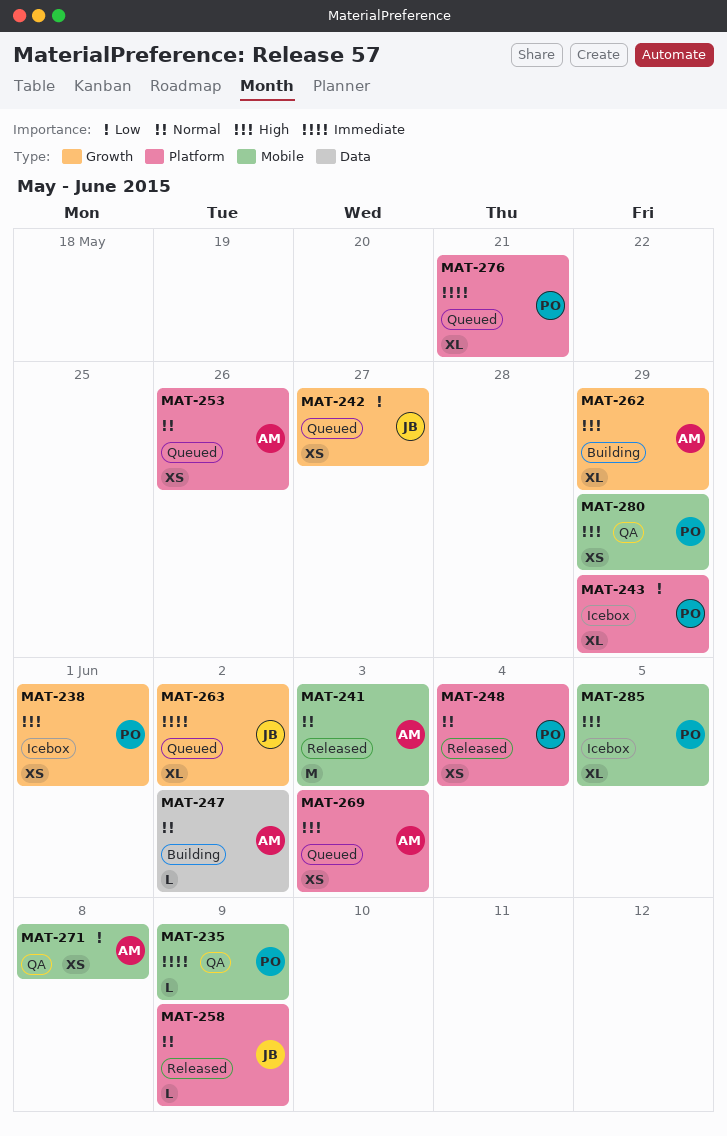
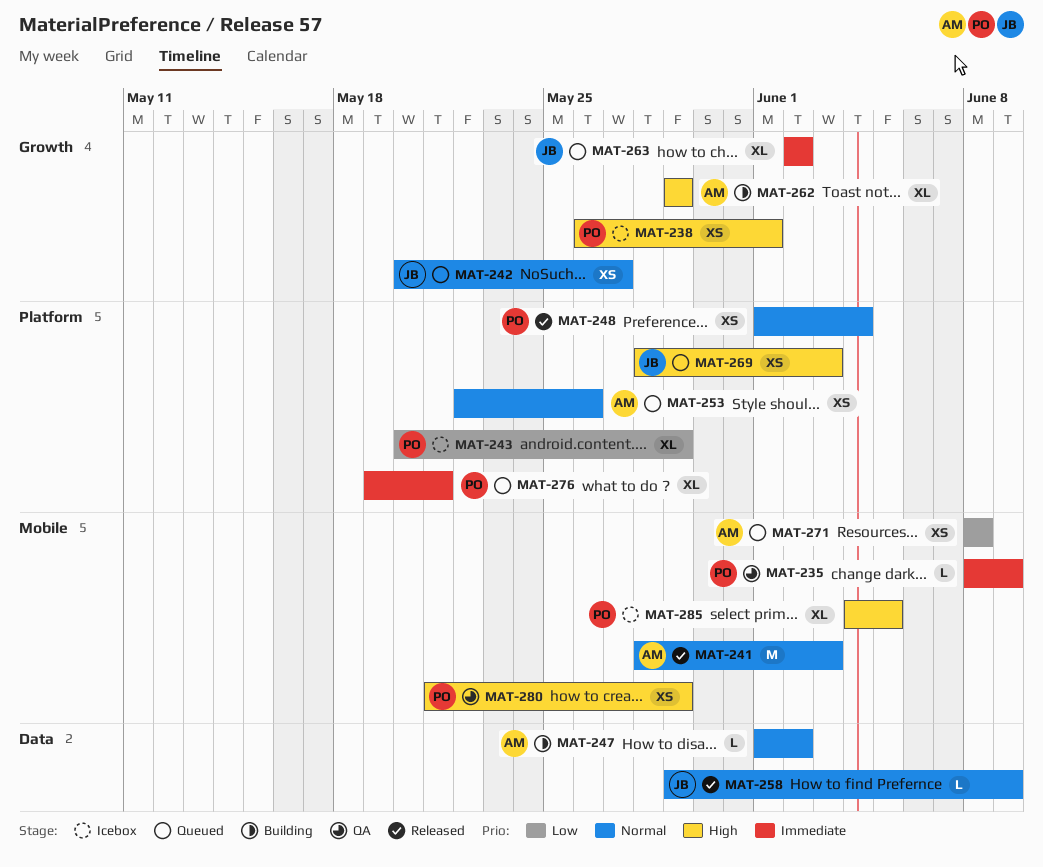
MAT-242, priority: Low -> Normal
MAT-258, label: Platform -> Data
MAT-269, owner: AM -> JB
MAT-271, status: QA -> Queued

